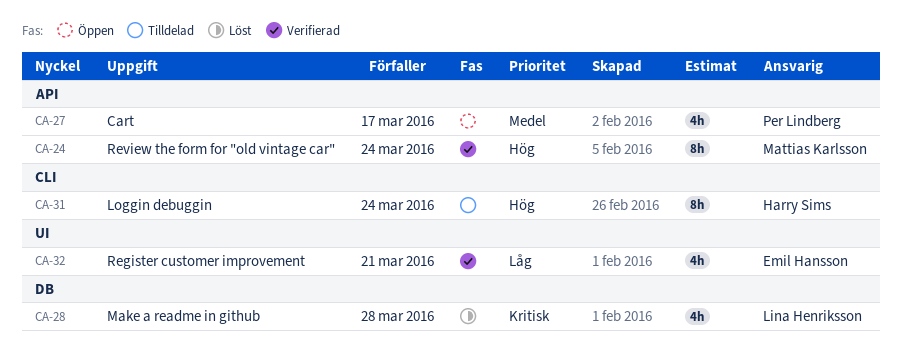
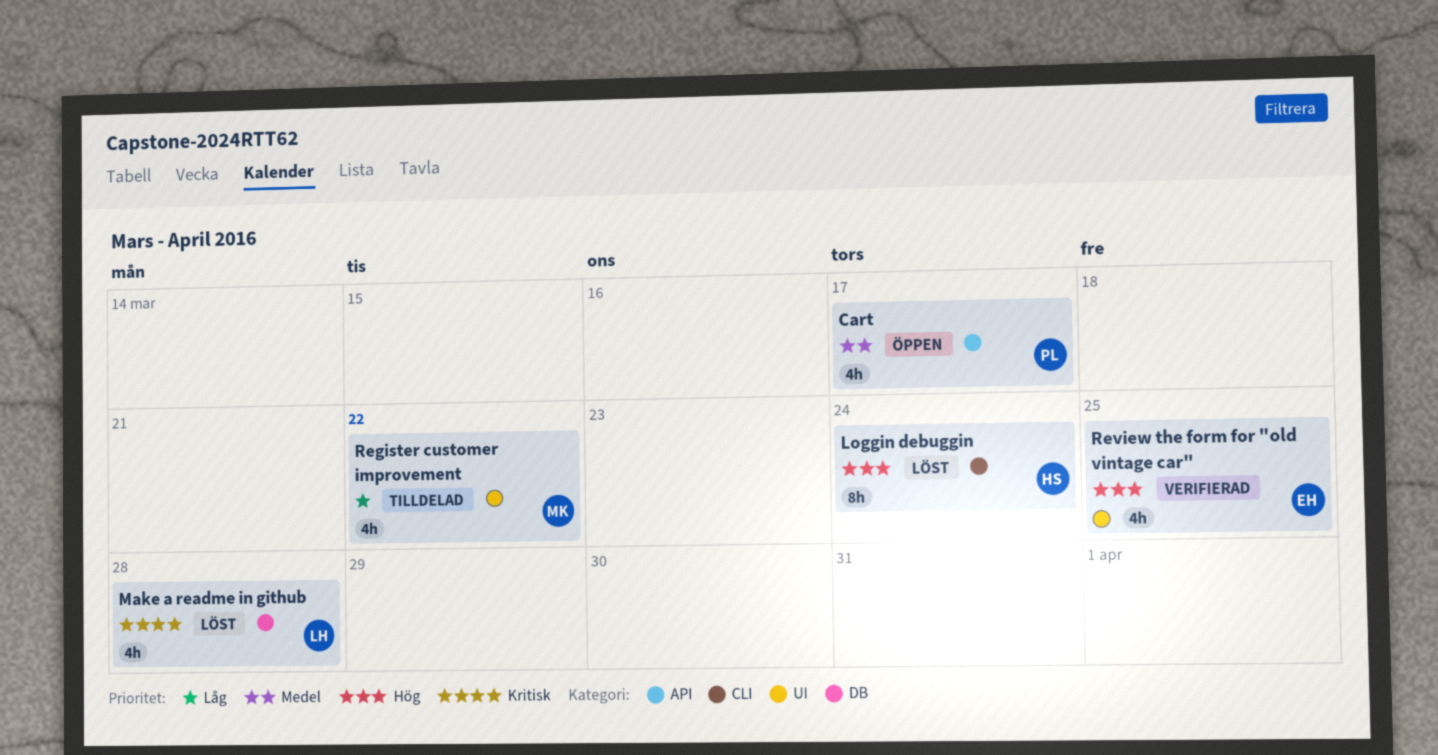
Loggin debuggin, status: Tilldelad -> Löst
Register customer improvement, status: Verifierad -> Tilldelad
Register customer improvement, owner: Emil Hansson -> Mattias Karlsson
Register customer improvement, due: Mar 21 -> Mar 22
Review the form for "old vintage car", owner: Mattias Karlsson -> Emil Hansson
Review the form for "old vintage car", label: API -> UI
Review the form for "old vintage car", estimate: 8h -> 4h
Review the form for "old vintage car", due: Mar 24 -> Mar 25

